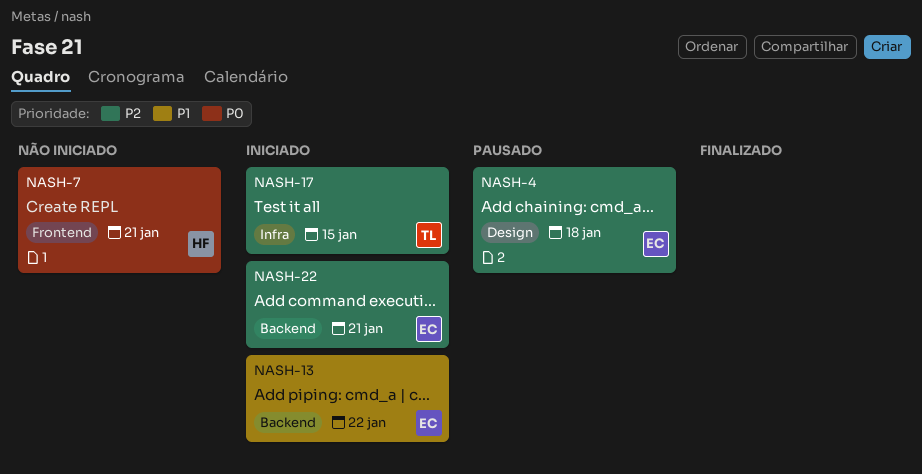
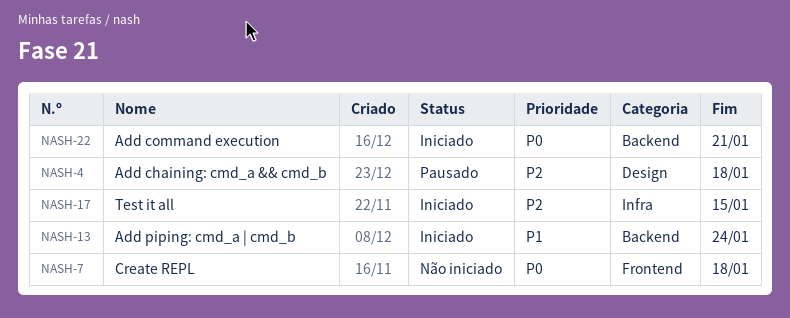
NASH-7, due: Jan 21 -> Jan 18
NASH-13, due: Jan 22 -> Jan 24
NASH-22, priority: P2 -> P0

